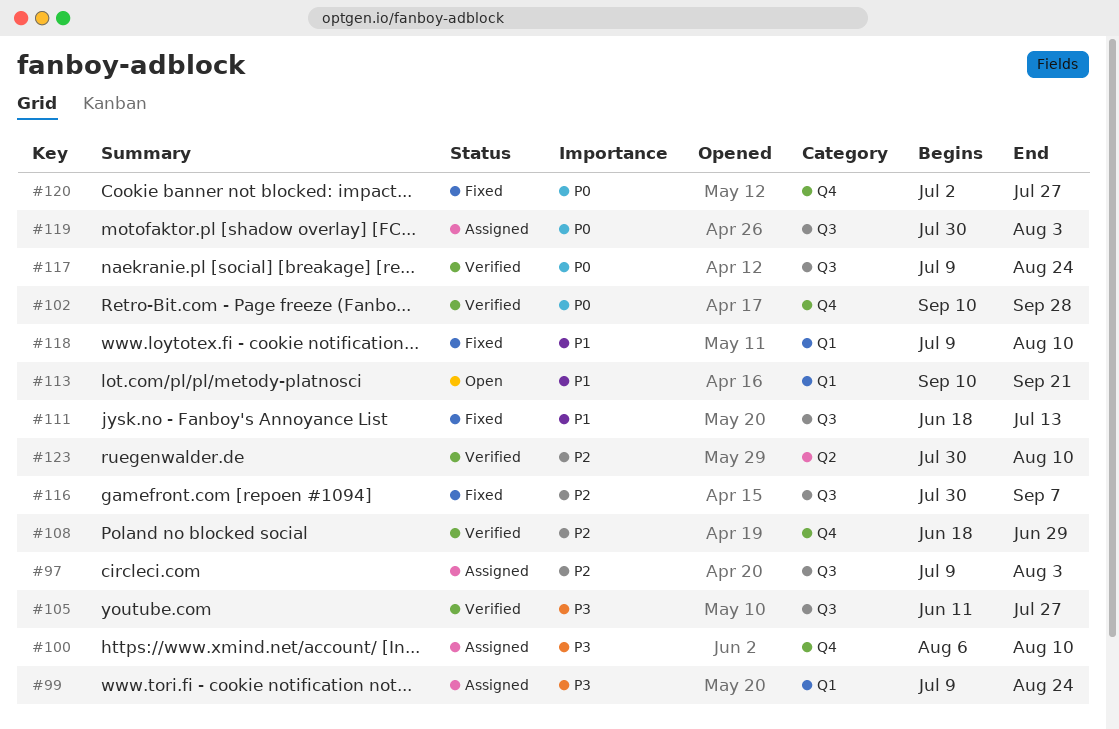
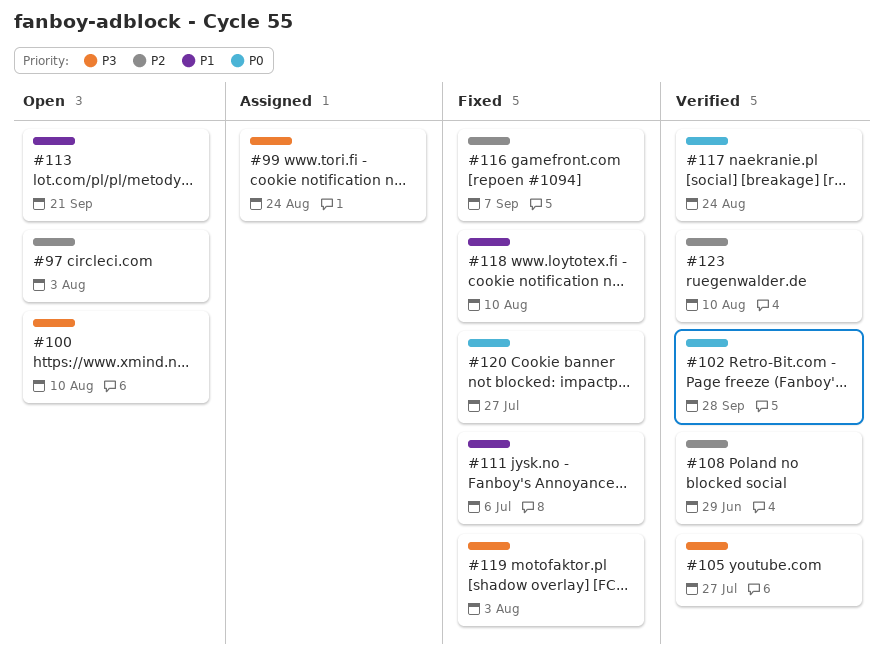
#97, status: Assigned -> Open
#100, status: Assigned -> Open
#111, due: Jul 13 -> Jul 6
#119, status: Assigned -> Fixed
#119, priority: P0 -> P3

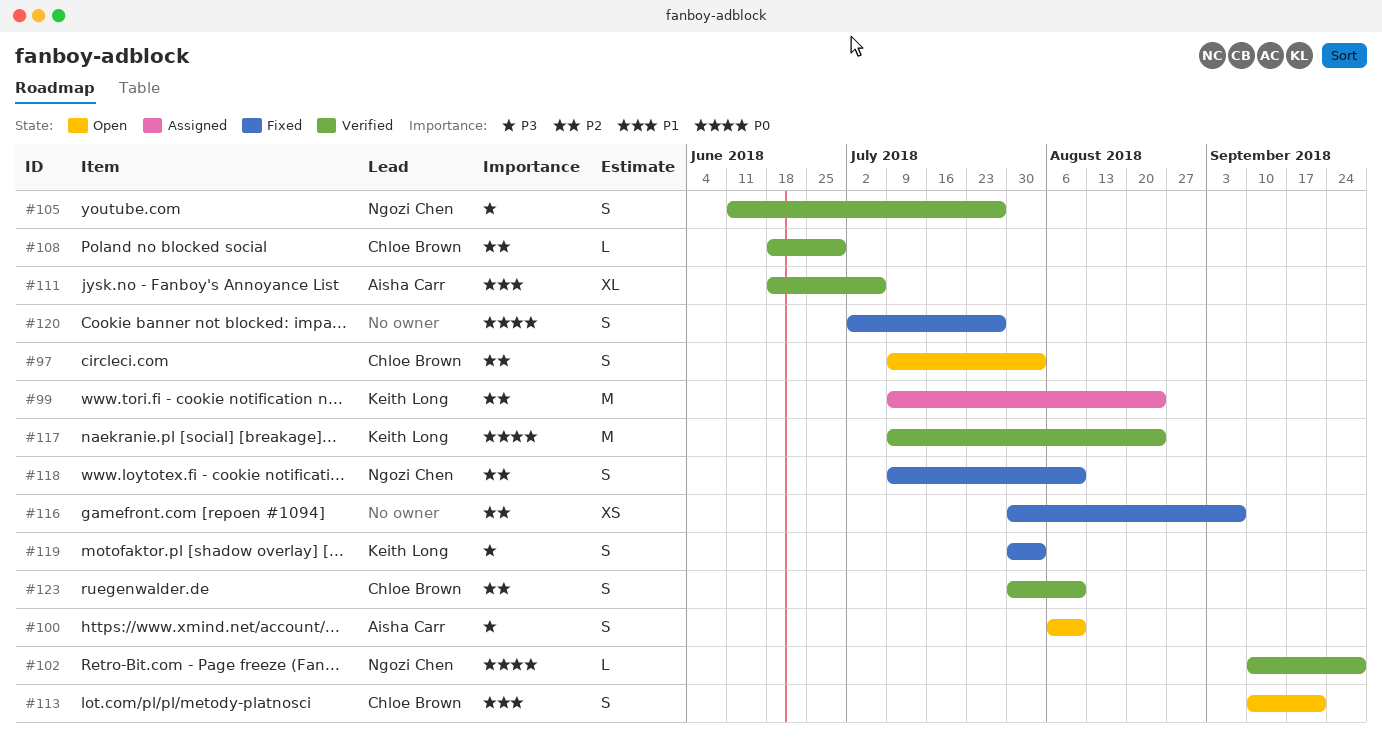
#99, priority: P3 -> P2
#111, status: Fixed -> Verified
#118, priority: P1 -> P2

